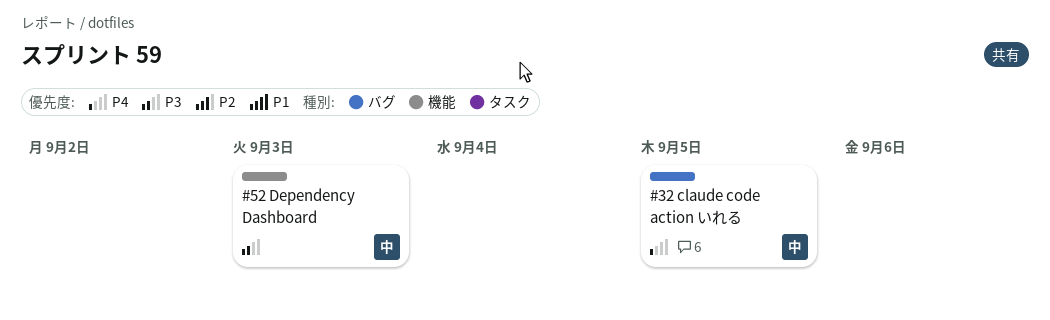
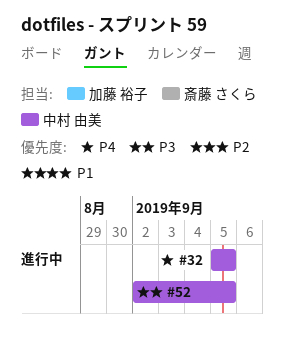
#52, due: Sep 3 -> Sep 5

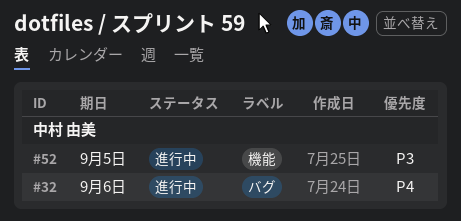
#32, due: Sep 5 -> Sep 6

